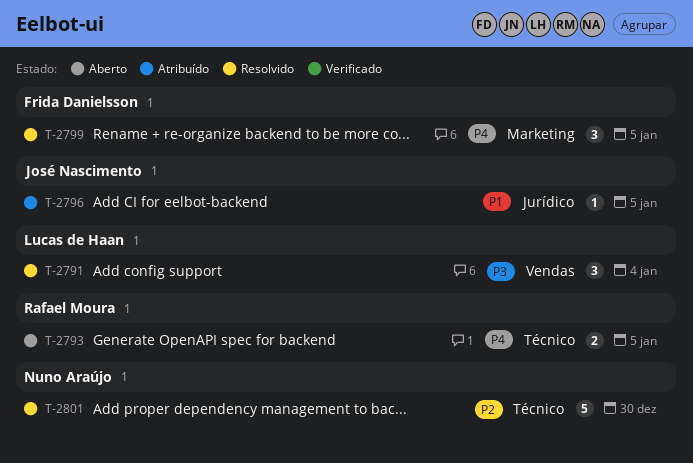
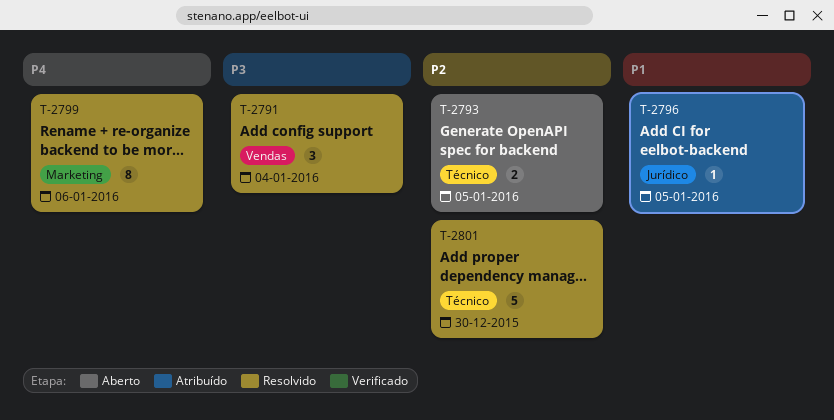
T-2793, priority: P4 -> P2
T-2799, estimate: 3 -> 8
T-2799, due: Jan 5 -> Jan 6

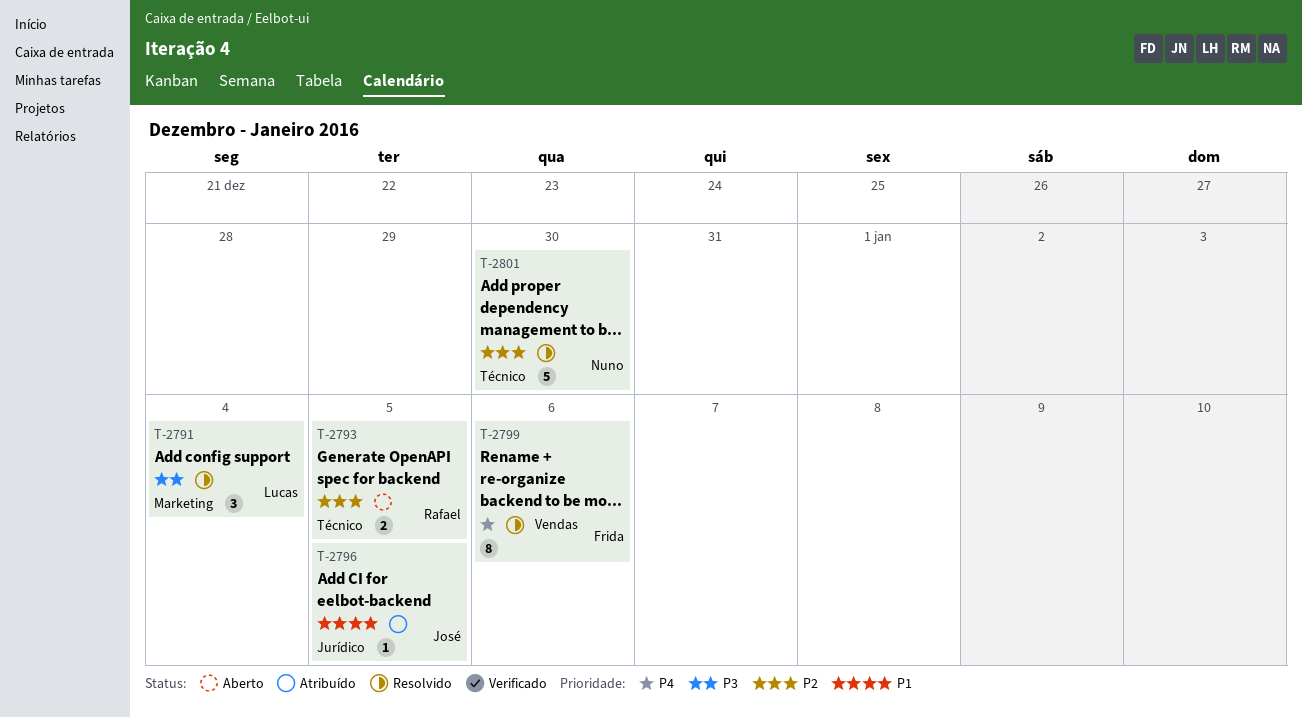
T-2791, label: Vendas -> Marketing
T-2799, label: Marketing -> Vendas

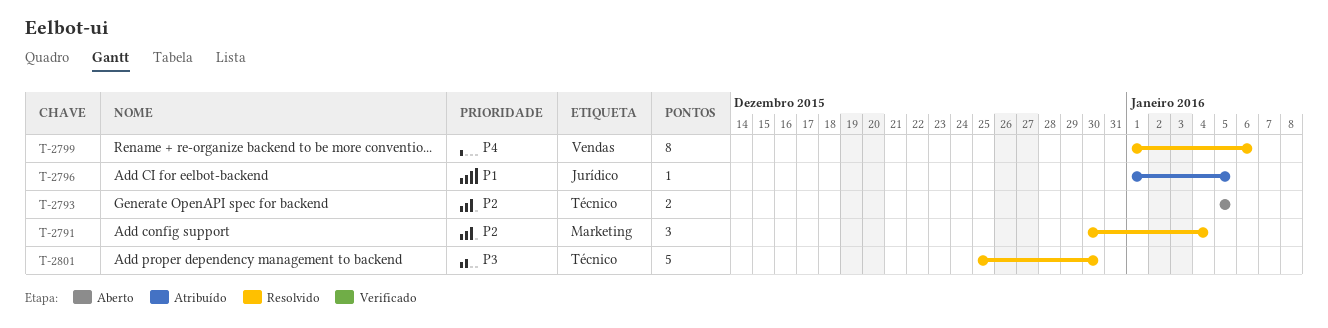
T-2791, priority: P3 -> P2
T-2801, priority: P2 -> P3

